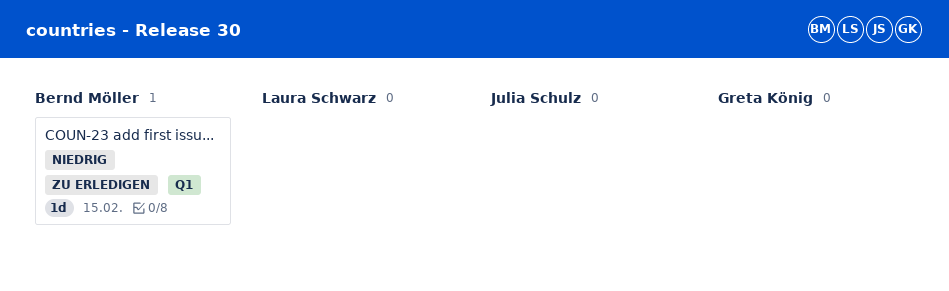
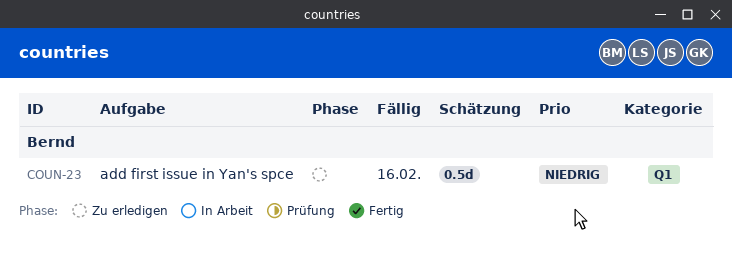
COUN-23, estimate: 1d -> 0.5d
COUN-23, due: Feb 15 -> Feb 16

